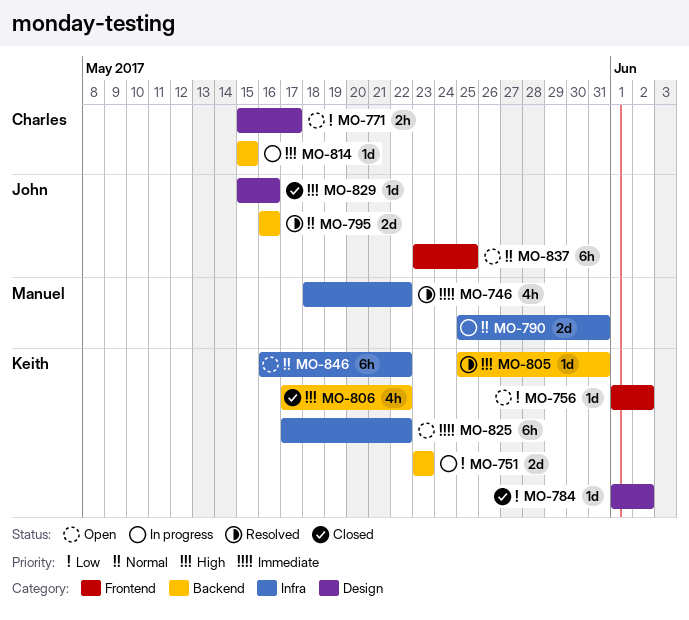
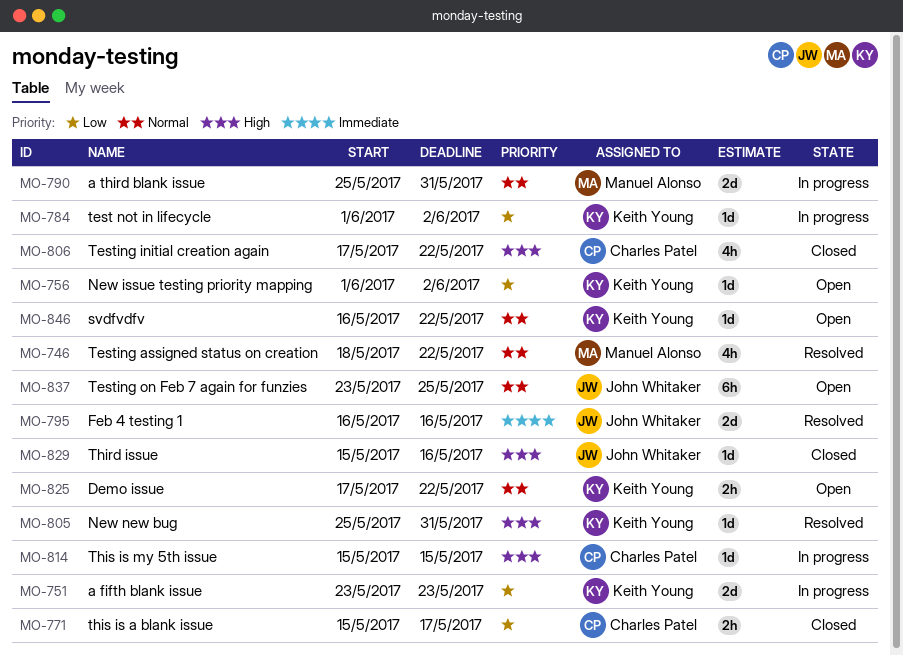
MO-746, priority: Immediate -> Normal
MO-771, status: Open -> Closed
MO-784, status: Closed -> In progress
MO-795, priority: Normal -> Immediate
MO-806, owner: Keith Young -> Charles Patel
MO-825, priority: Immediate -> Normal
MO-825, estimate: 6h -> 2h
MO-846, estimate: 6h -> 1d

